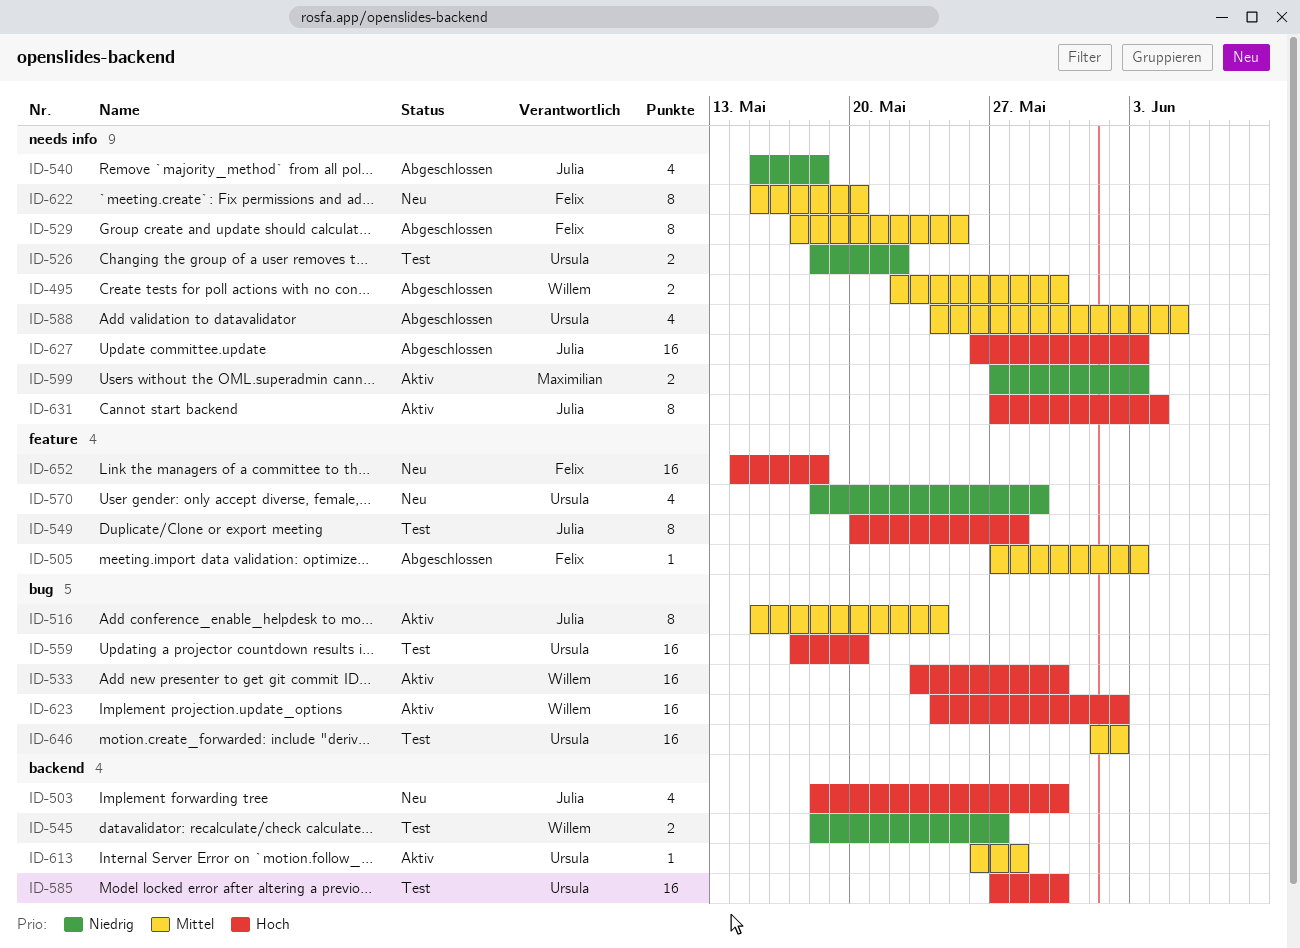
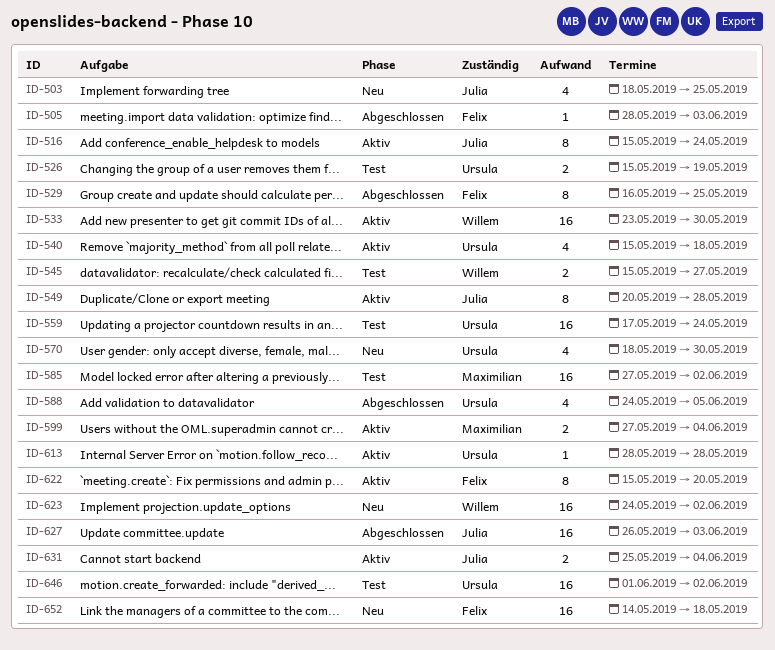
ID-495: present -> none
ID-503, due: May 30 -> May 25
ID-505, start: May 27 -> May 28
ID-526, start: May 18 -> May 15
ID-526, due: May 22 -> May 19
ID-529, start: May 17 -> May 16
ID-540, status: Abgeschlossen -> Aktiv
ID-540, owner: Julia -> Ursula
ID-545, start: May 18 -> May 15
ID-549, status: Test -> Aktiv
ID-559, due: May 20 -> May 24
ID-570, due: May 29 -> May 30
ID-585, owner: Ursula -> Maximilian
ID-585, due: May 30 -> Jun 2
ID-599, due: Jun 3 -> Jun 4
ID-613, start: May 26 -> May 28
ID-622, status: Neu -> Aktiv
ID-623, status: Aktiv -> Neu
ID-631, estimate: 8 -> 2
ID-631, start: May 27 -> May 25

